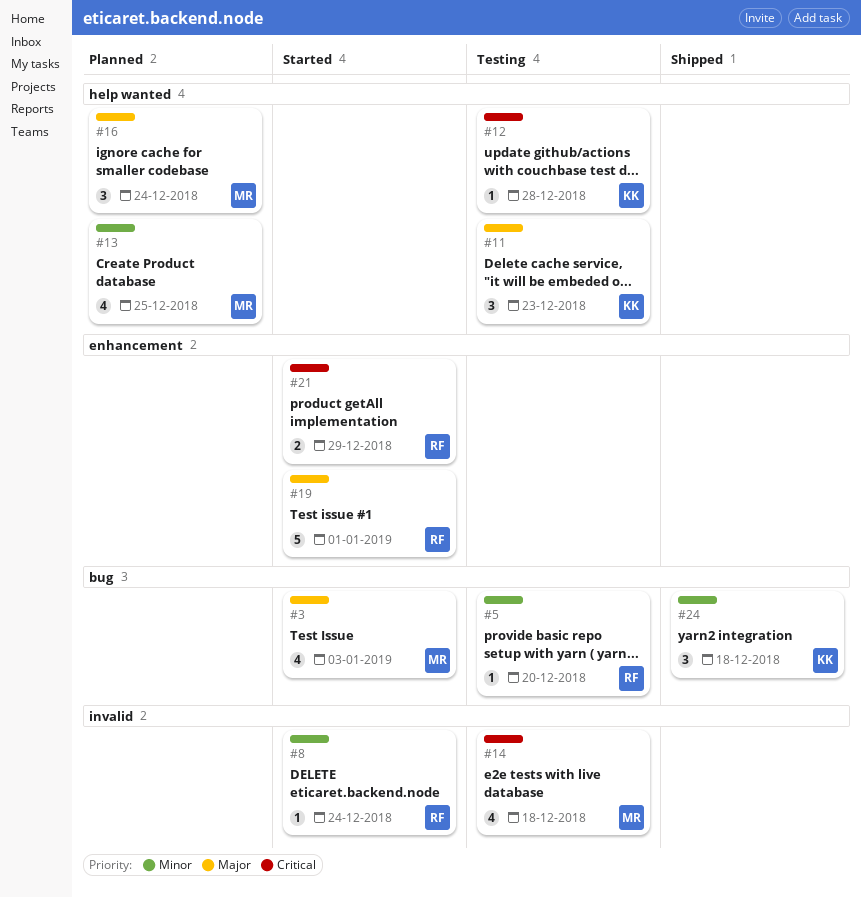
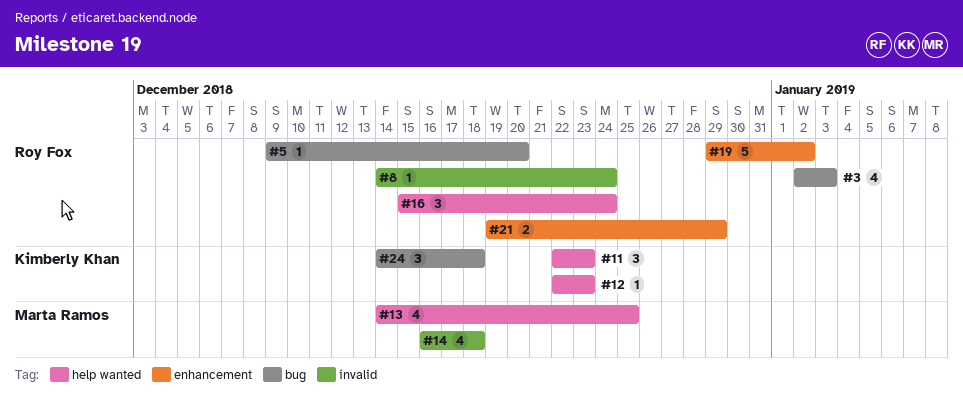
#3, owner: Marta Ramos -> Roy Fox
#12, due: Dec 28 -> Dec 23
#16, owner: Marta Ramos -> Roy Fox
#19, due: Jan 1 -> Jan 2

